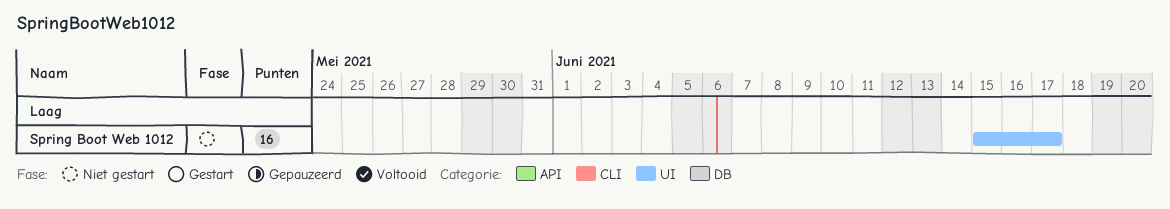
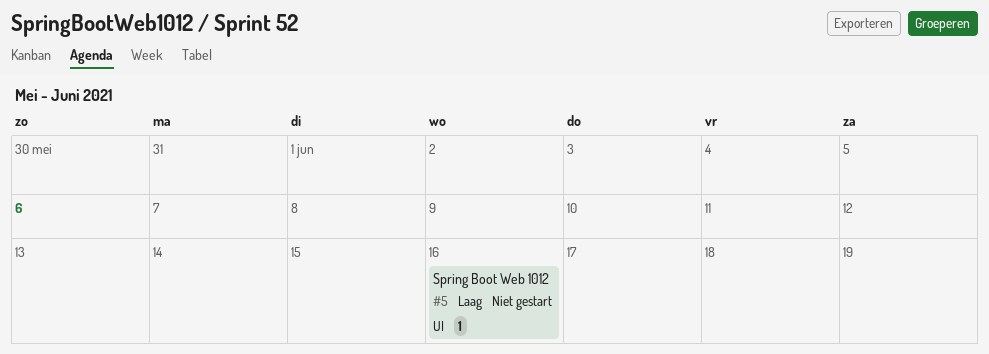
Spring Boot Web 1012, estimate: 16 -> 1
Spring Boot Web 1012, due: Jun 17 -> Jun 16

